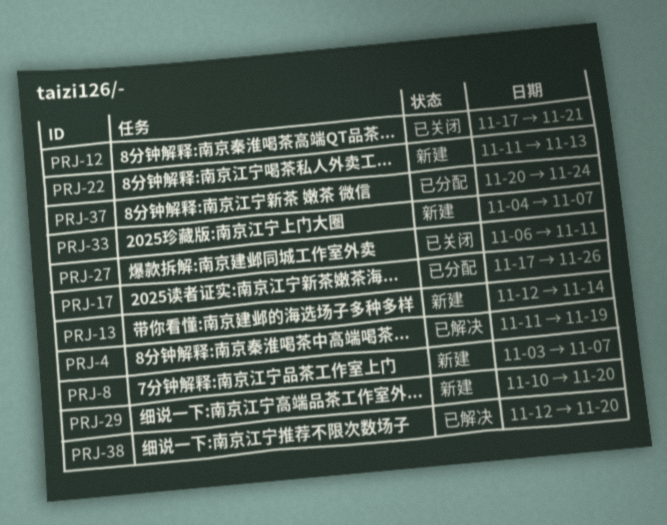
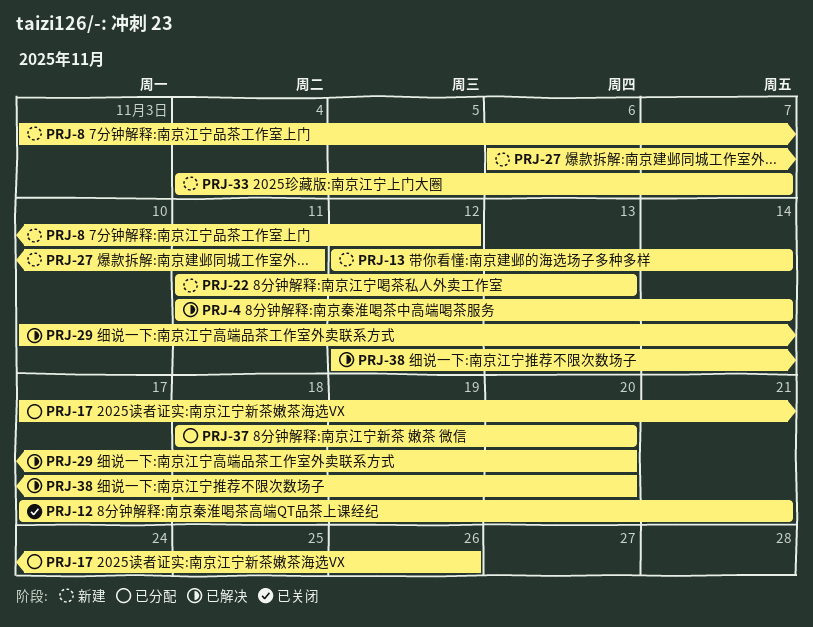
PRJ-4, due: Nov 19 -> Nov 14
PRJ-8, due: Nov 7 -> Nov 12
PRJ-27, status: 已关闭 -> 新建
PRJ-29, status: 新建 -> 已解决
PRJ-37, start: Nov 20 -> Nov 18
PRJ-37, due: Nov 24 -> Nov 20

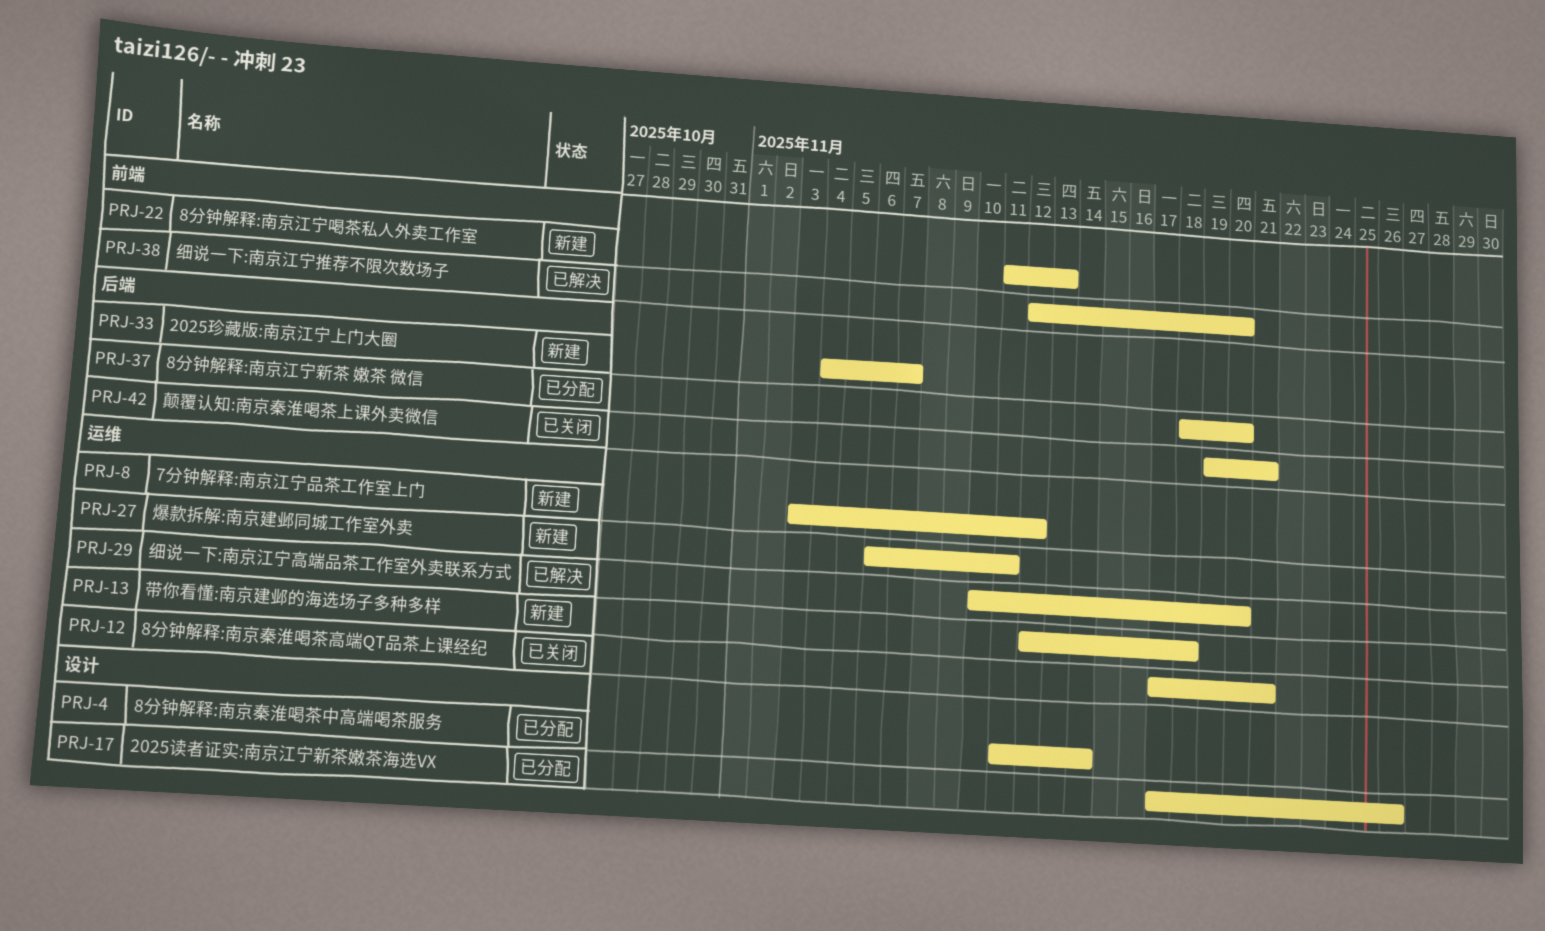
PRJ-4, status: 已解决 -> 已分配
PRJ-13, due: Nov 14 -> Nov 18
PRJ-42: none -> present

